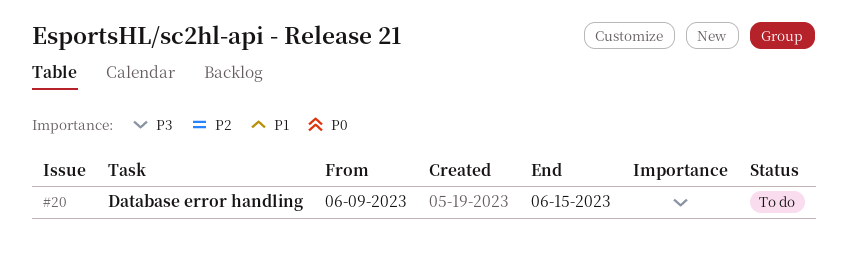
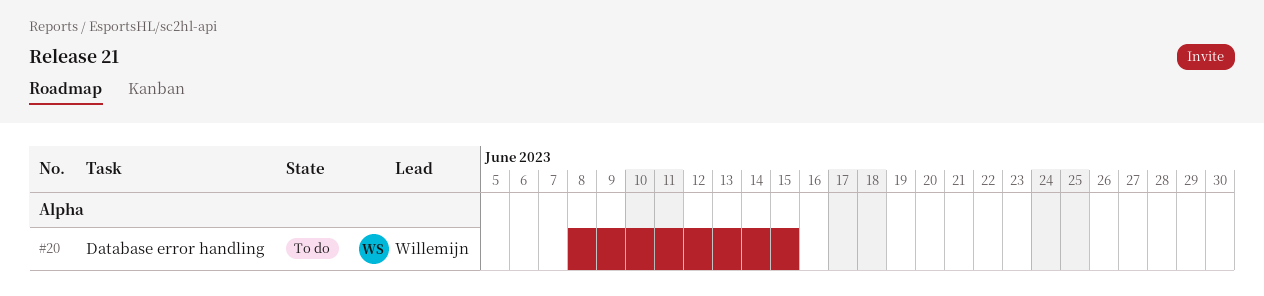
#20, start: Jun 9 -> Jun 8

